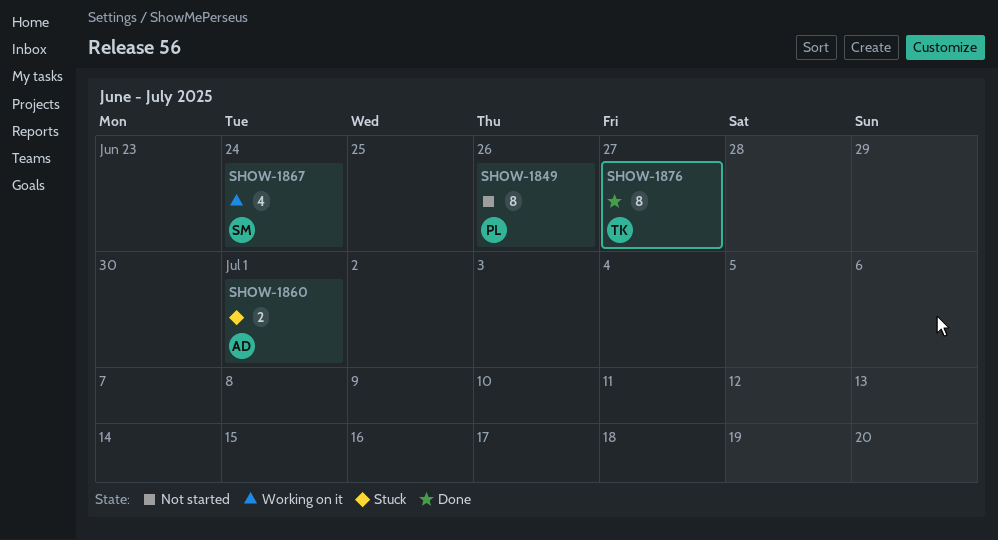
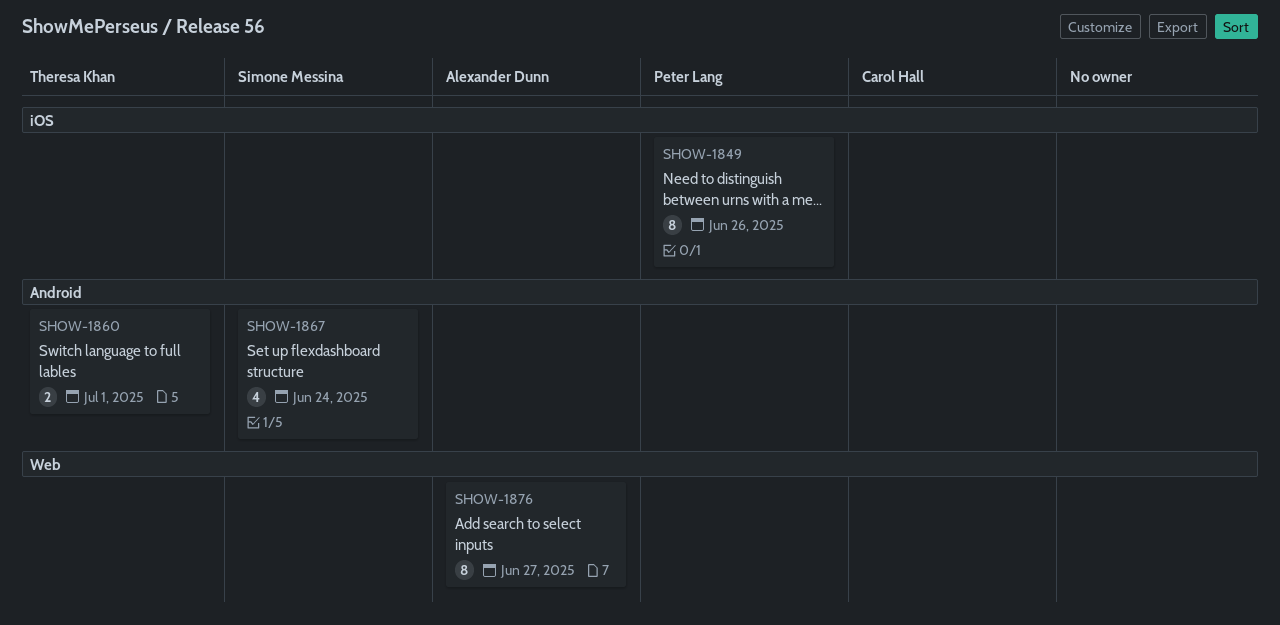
SHOW-1860, owner: Alexander Dunn -> Theresa Khan
SHOW-1876, owner: Theresa Khan -> Alexander Dunn

